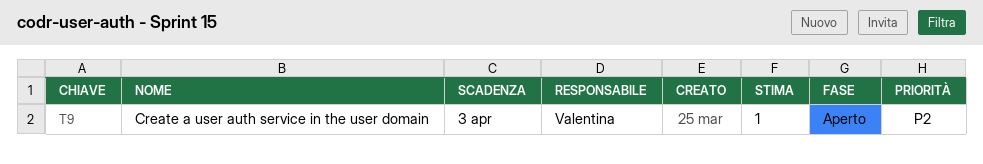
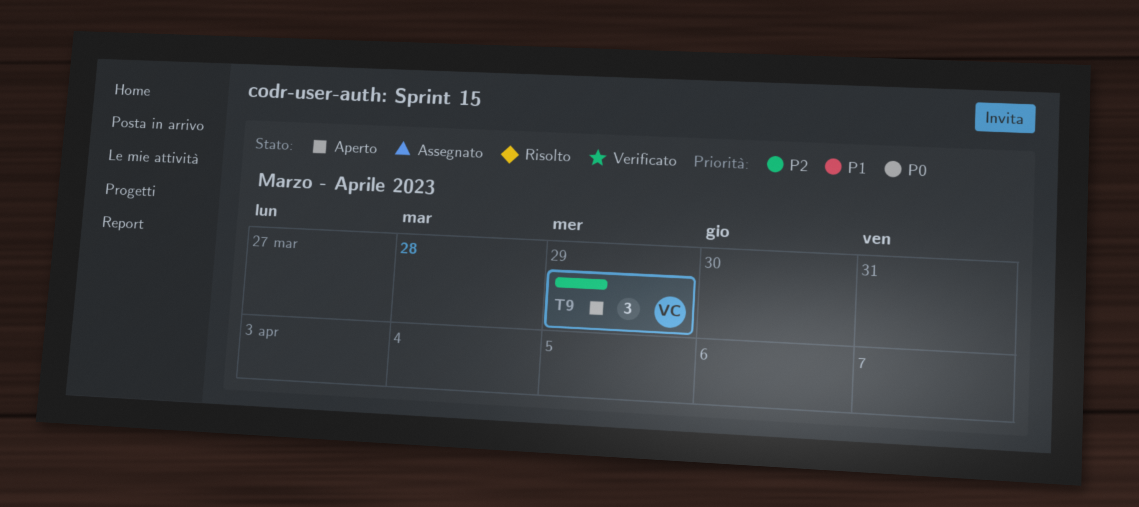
T9, estimate: 1 -> 3
T9, due: Apr 3 -> Mar 29

